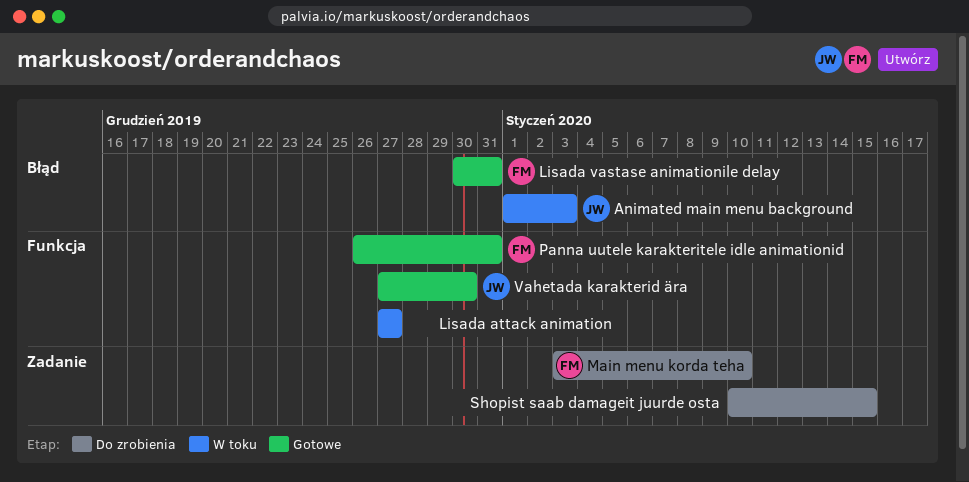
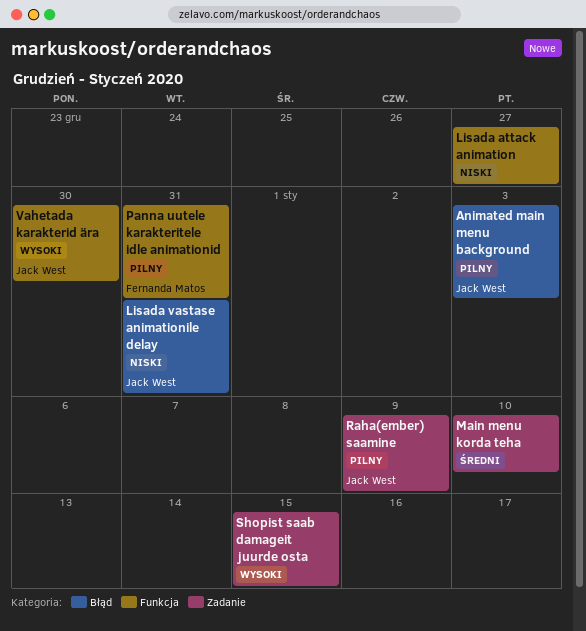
Lisada vastase animationile delay, owner: Fernanda Matos -> Jack West
Main menu korda teha, owner: Fernanda Matos -> none
Raha(ember) saamine: none -> present

